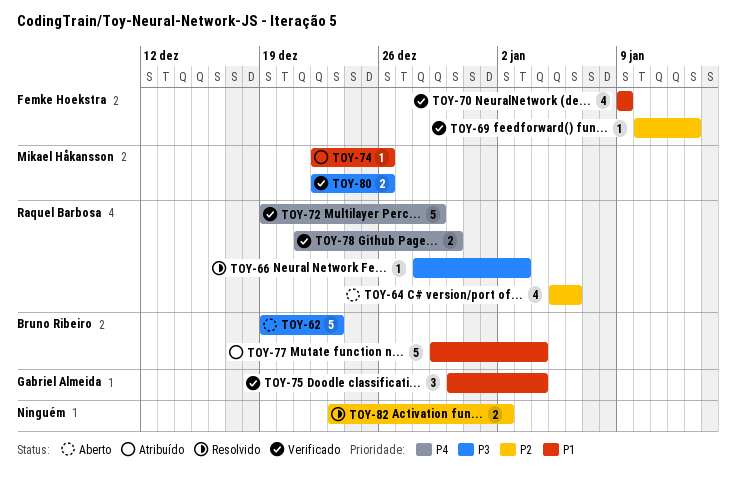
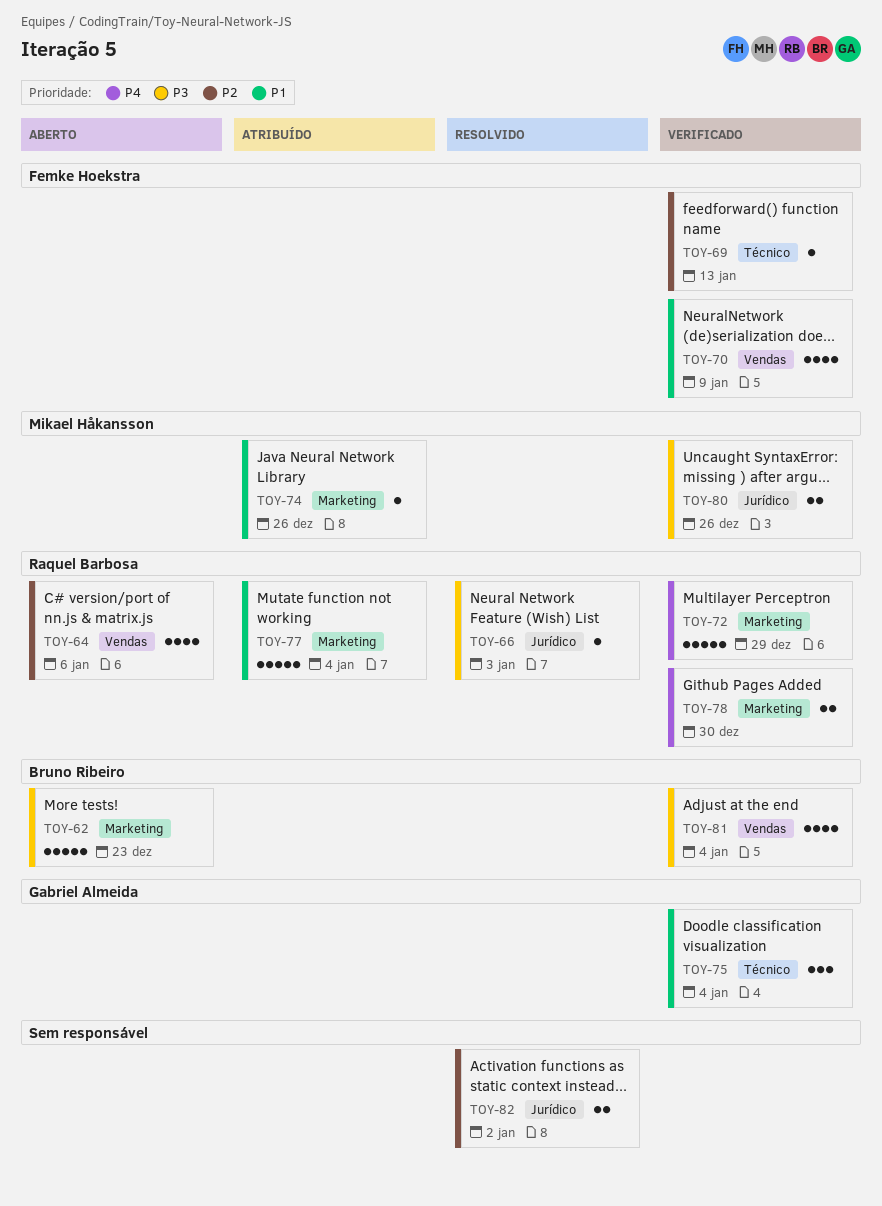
TOY-77, owner: Bruno Ribeiro -> Raquel Barbosa
TOY-81: none -> present

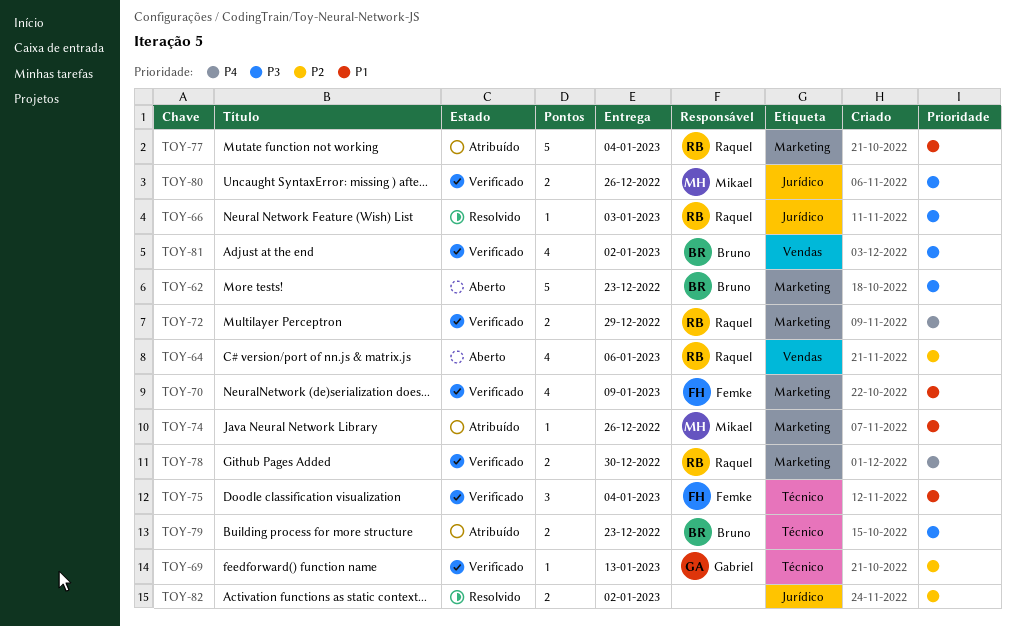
TOY-69, owner: Femke Hoekstra -> Gabriel Almeida
TOY-70, label: Vendas -> Marketing
TOY-72, estimate: 5 -> 2
TOY-75, owner: Gabriel Almeida -> Femke Hoekstra
TOY-79: none -> present
TOY-81, due: Jan 4 -> Jan 2

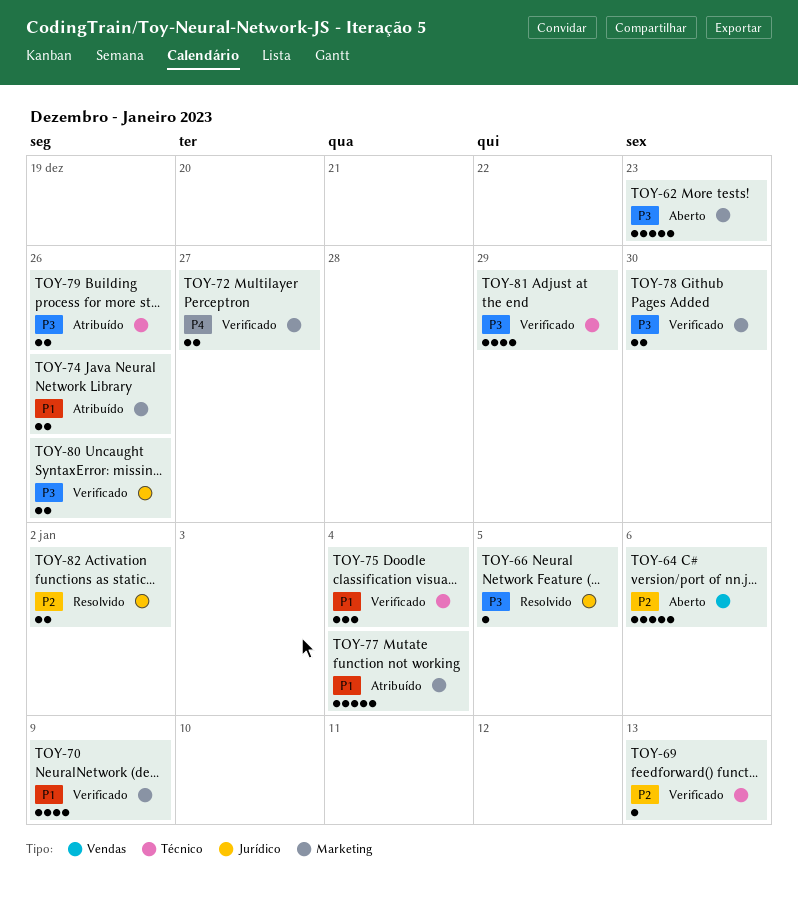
TOY-64, estimate: 4 -> 5
TOY-66, due: Jan 3 -> Jan 5
TOY-72, due: Dec 29 -> Dec 27
TOY-74, estimate: 1 -> 2
TOY-78, priority: P4 -> P3
TOY-79, due: Dec 23 -> Dec 26
TOY-81, label: Vendas -> Técnico
TOY-81, due: Jan 2 -> Dec 29

